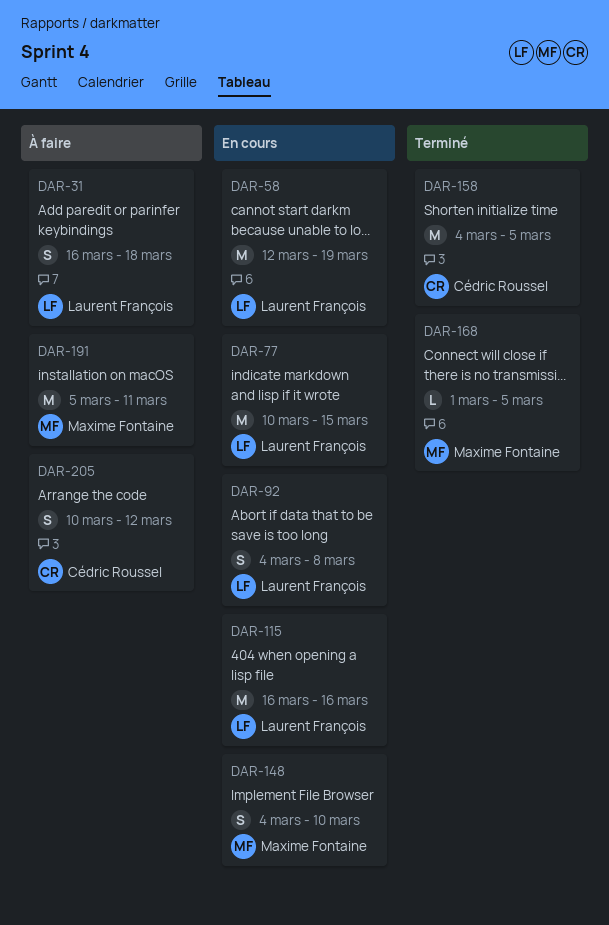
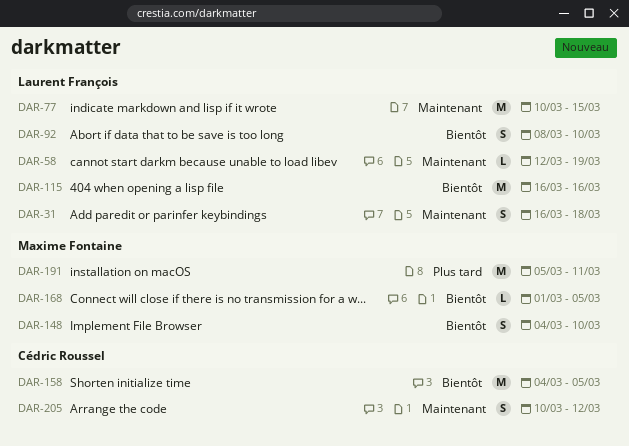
DAR-58, estimate: M -> L
DAR-92, start: Mar 4 -> Mar 8
DAR-92, due: Mar 8 -> Mar 10

